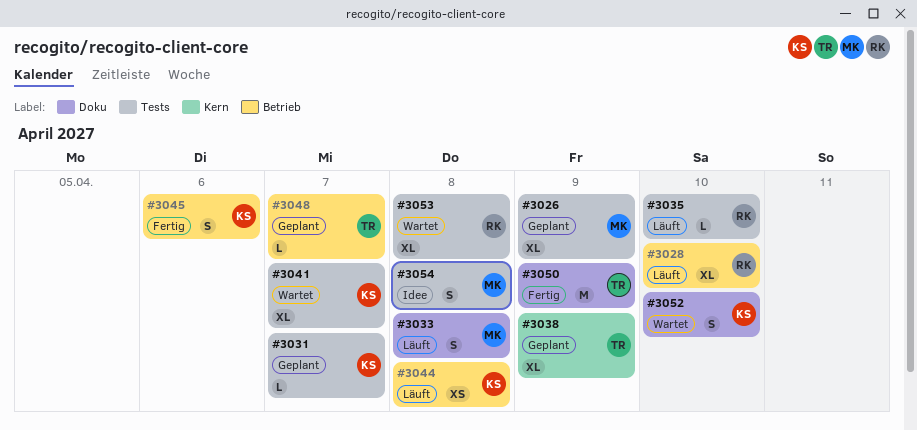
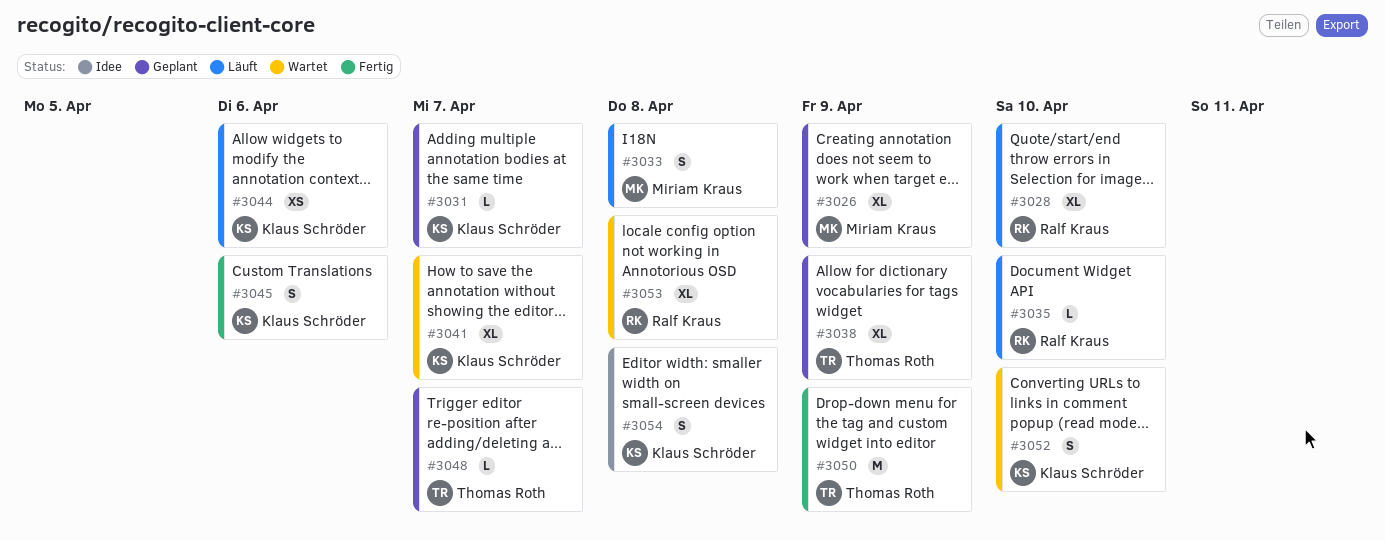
#3044, due: Apr 8 -> Apr 6
#3054, owner: Miriam Kraus -> Klaus Schröder

